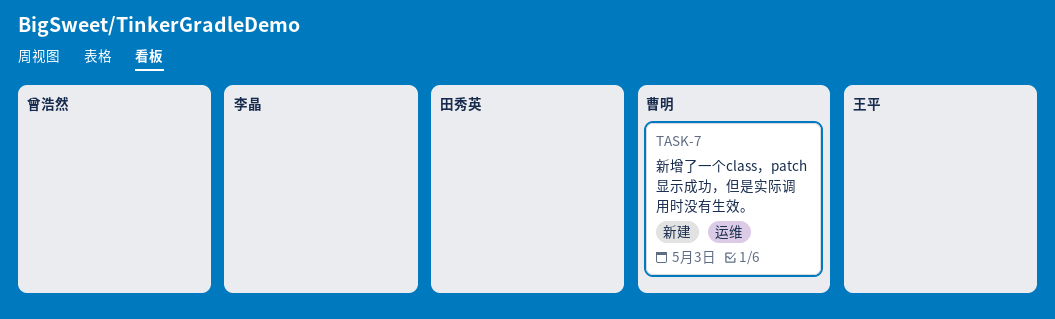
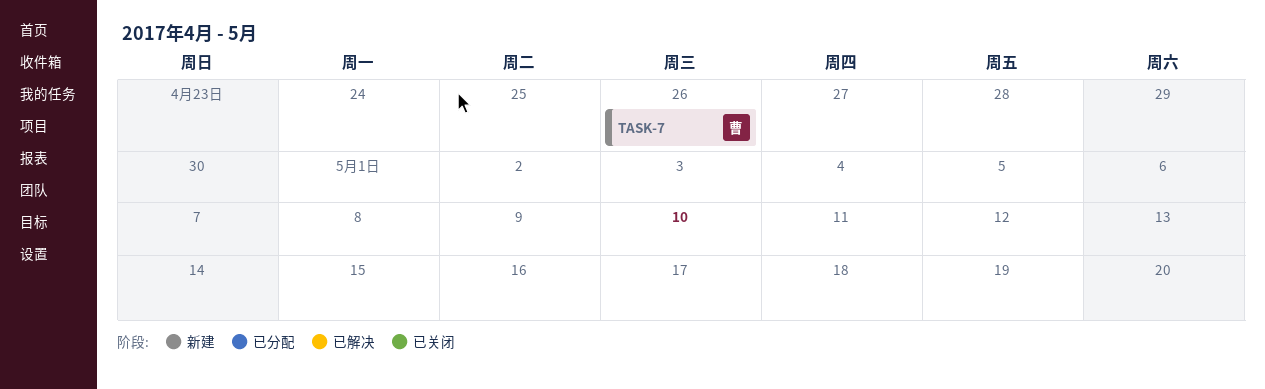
TASK-7, due: May 3 -> Apr 26

